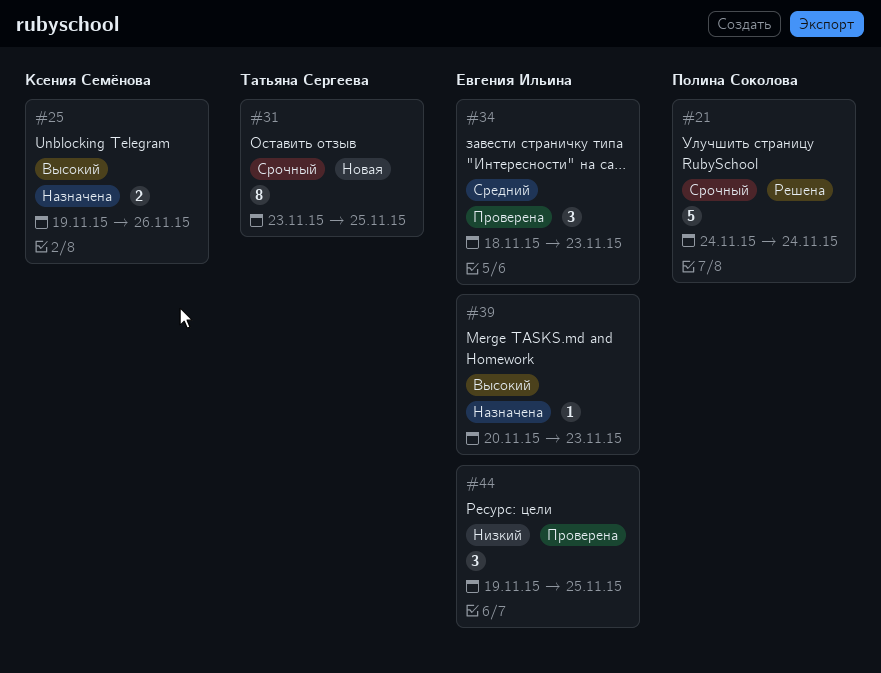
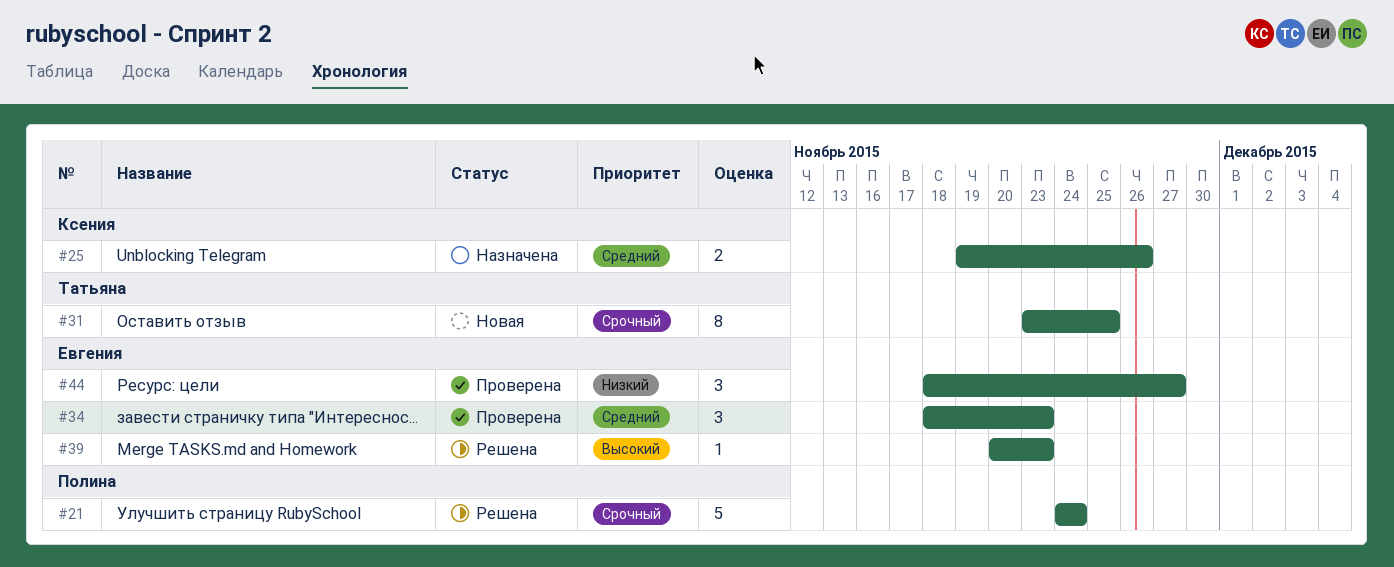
#25, priority: Высокий -> Средний
#39, status: Назначена -> Решена
#44, start: Nov 19 -> Nov 18
#44, due: Nov 25 -> Nov 27

